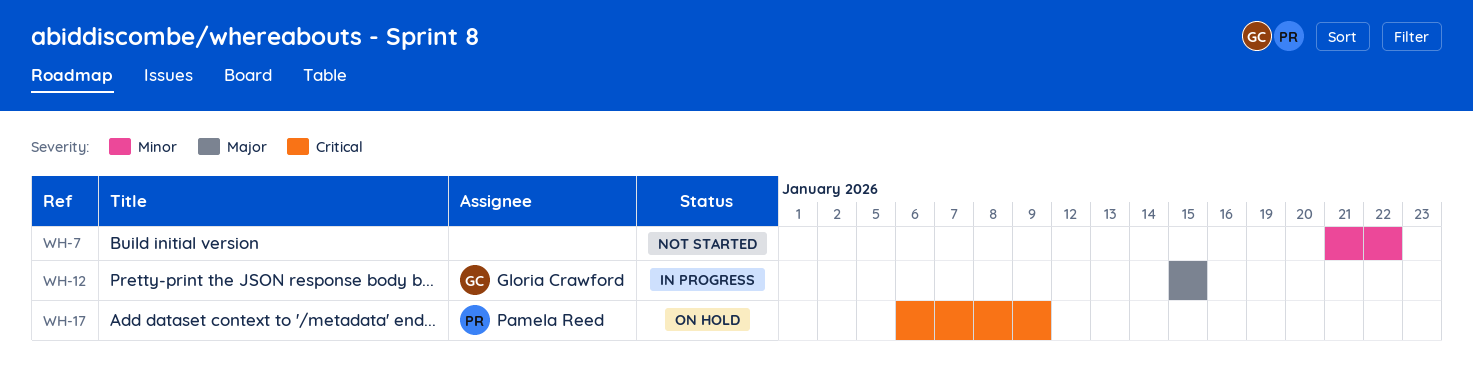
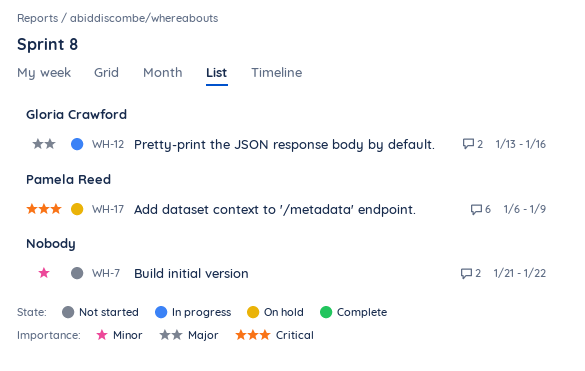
WH-12, start: Jan 15 -> Jan 13
WH-12, due: Jan 15 -> Jan 16

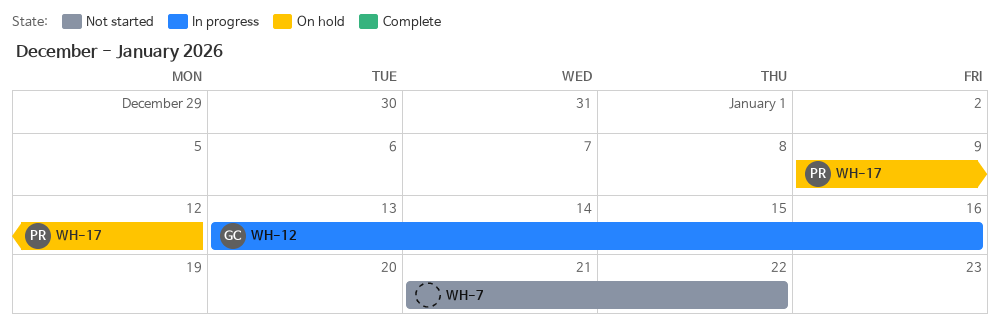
WH-17, start: Jan 6 -> Jan 9
WH-17, due: Jan 9 -> Jan 12

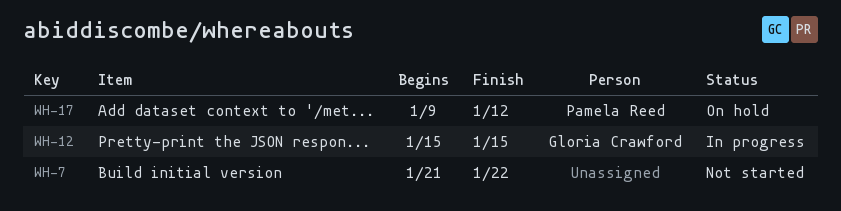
WH-12, start: Jan 13 -> Jan 15
WH-12, due: Jan 16 -> Jan 15

